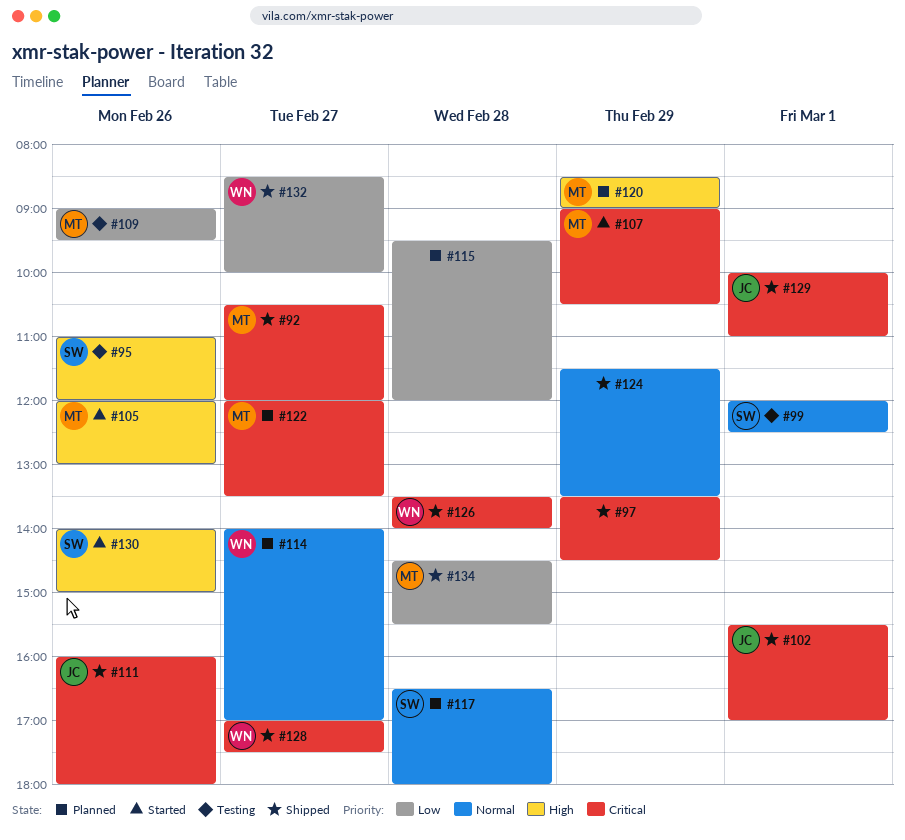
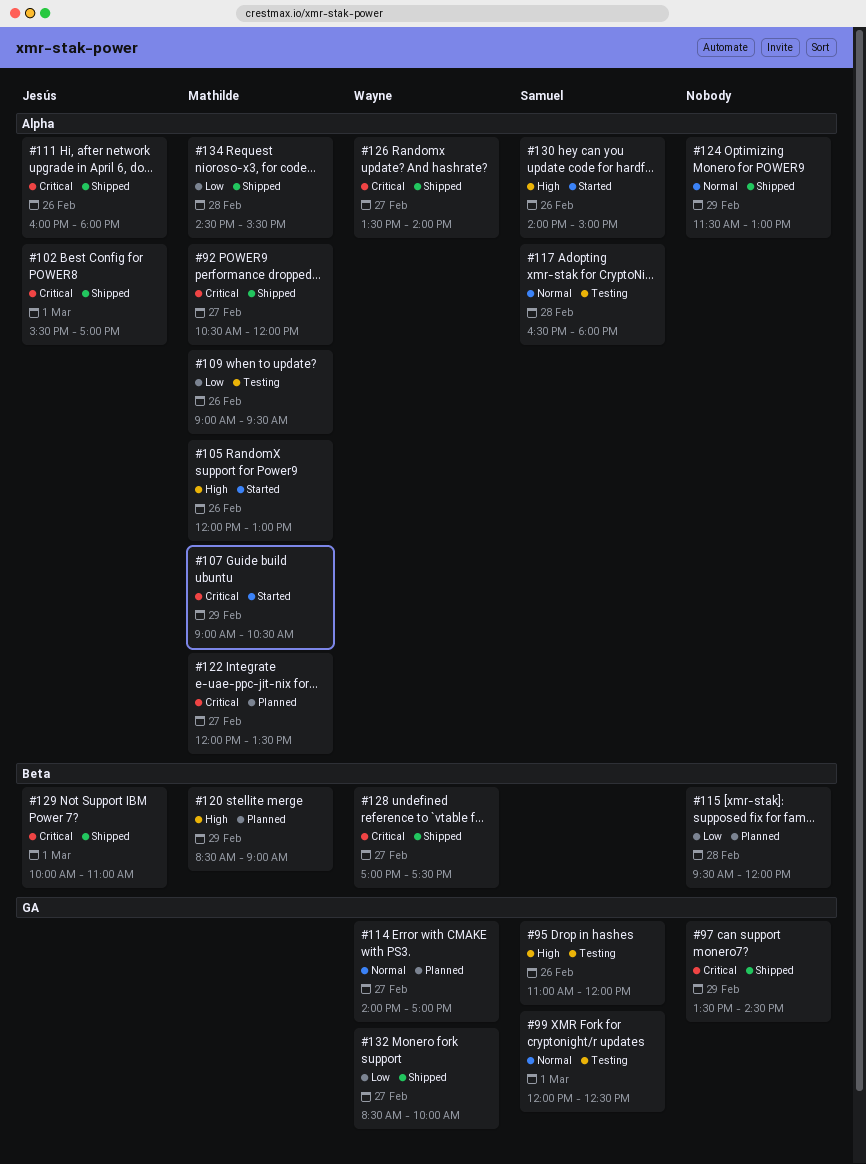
#117, status: Planned -> Testing
#124, ends: 13:30 -> 13:00
#126, day: Feb 28 -> Feb 27

